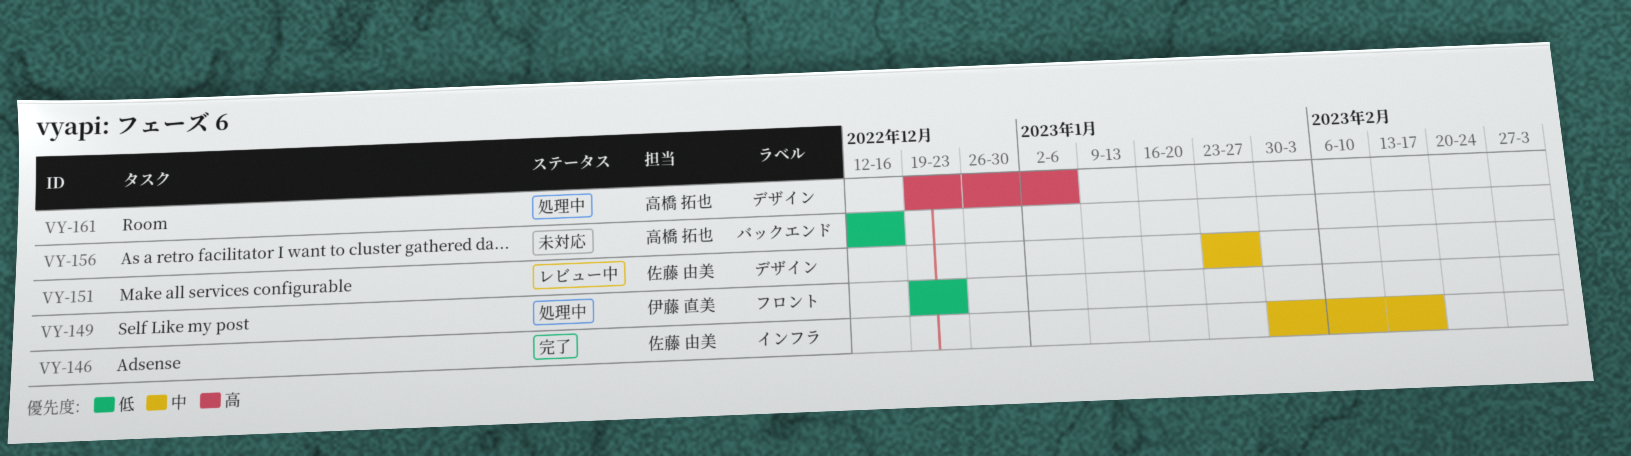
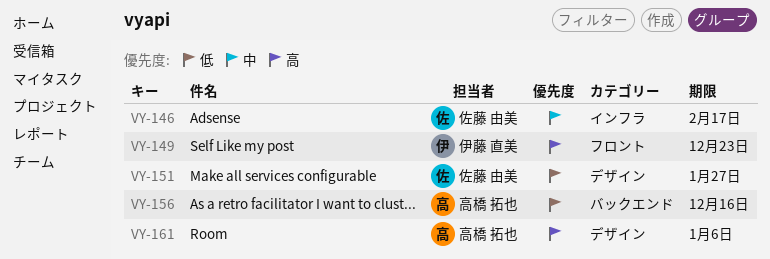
VY-149, priority: 低 -> 高
VY-151, priority: 中 -> 低

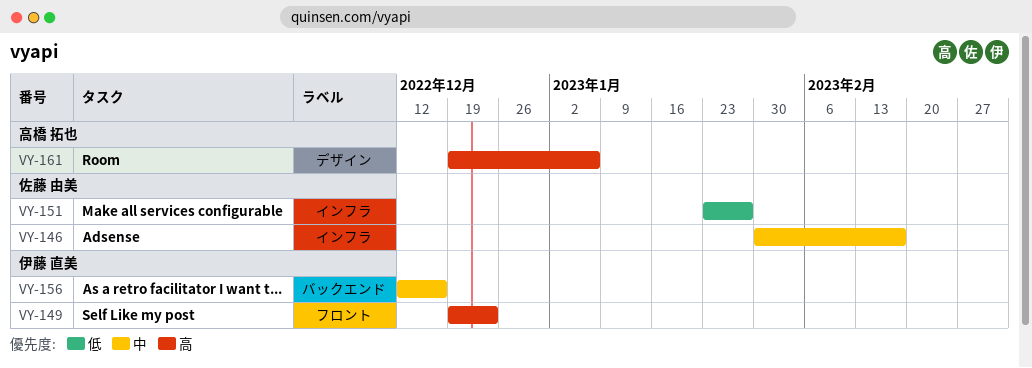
VY-151, label: デザイン -> インフラ
VY-156, owner: 高橋 拓也 -> 伊藤 直美
VY-156, priority: 低 -> 中

